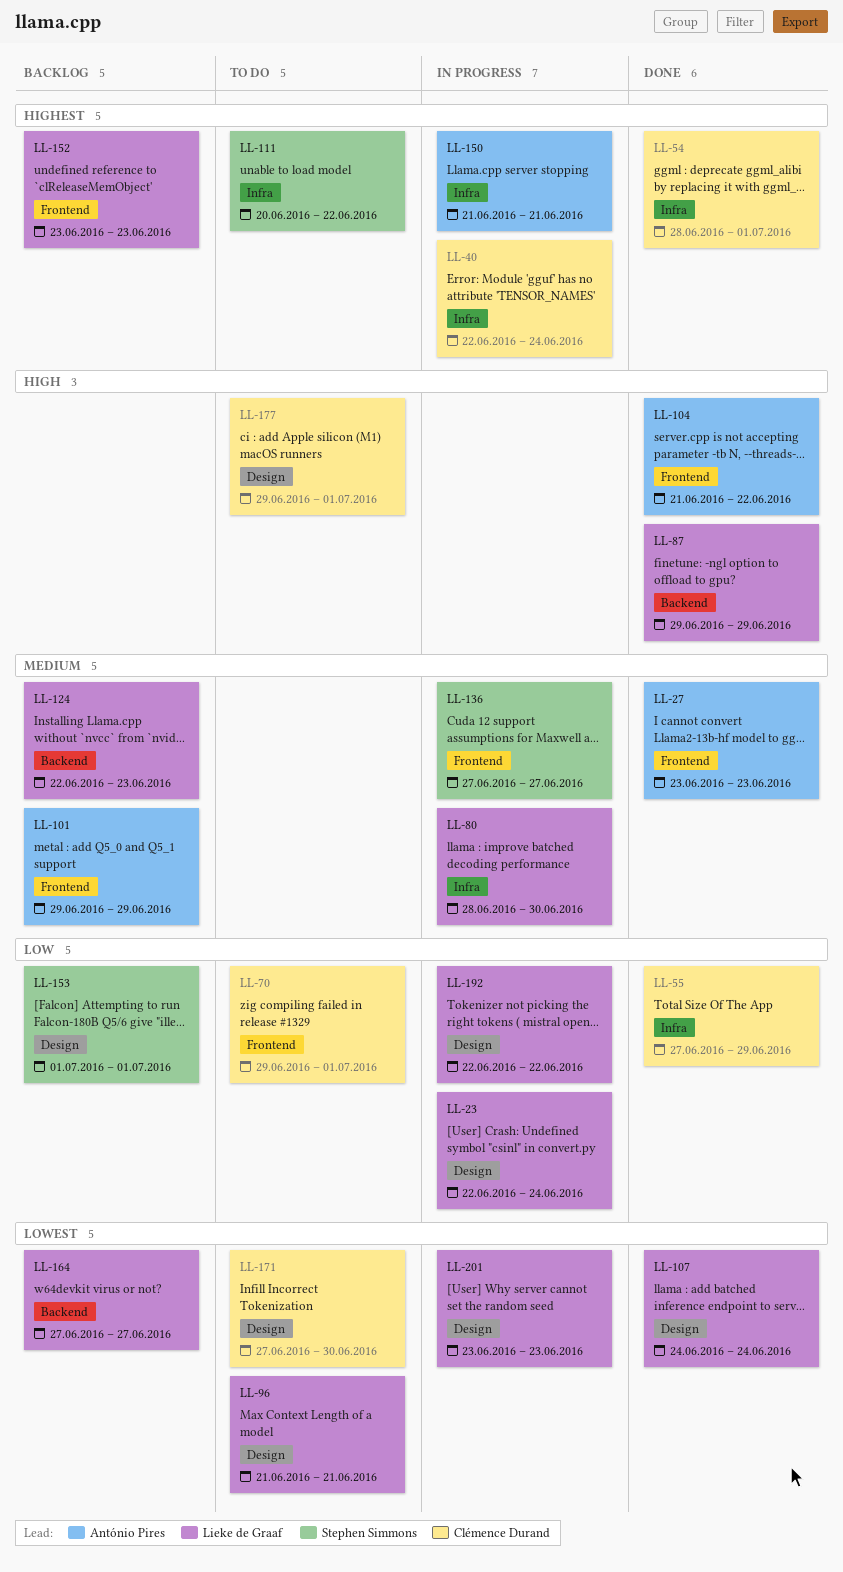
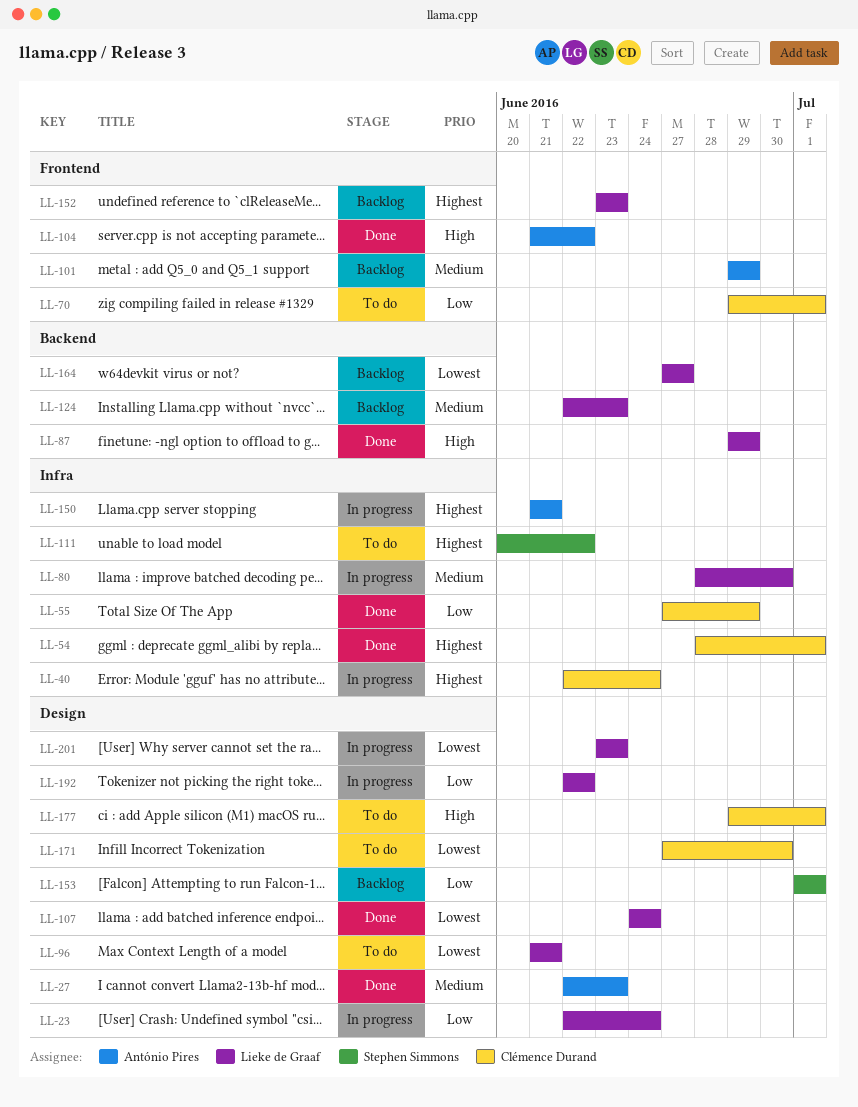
LL-27, label: Frontend -> Design
LL-27, start: Jun 23 -> Jun 22
LL-136: present -> none

